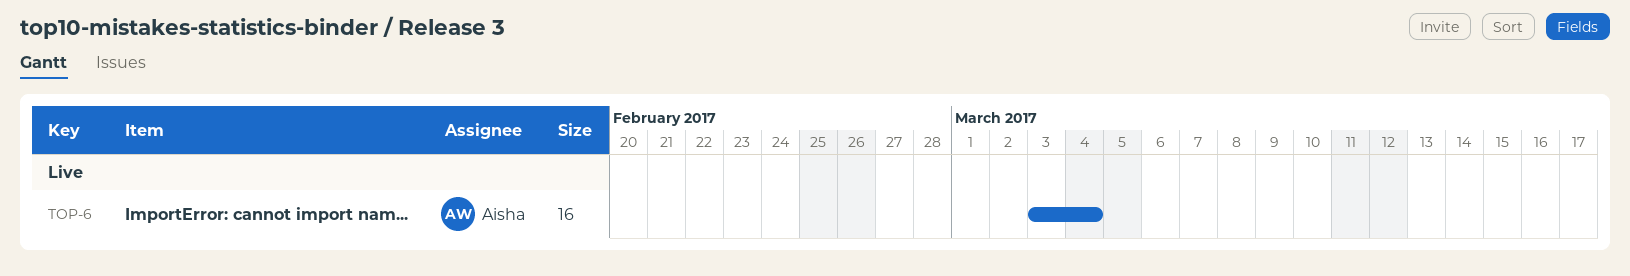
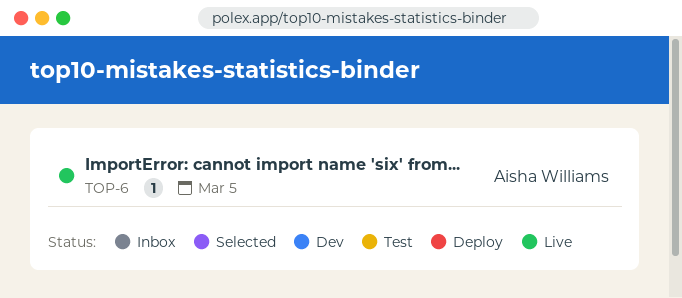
TOP-6, estimate: 16 -> 1
TOP-6, due: Mar 4 -> Mar 5

